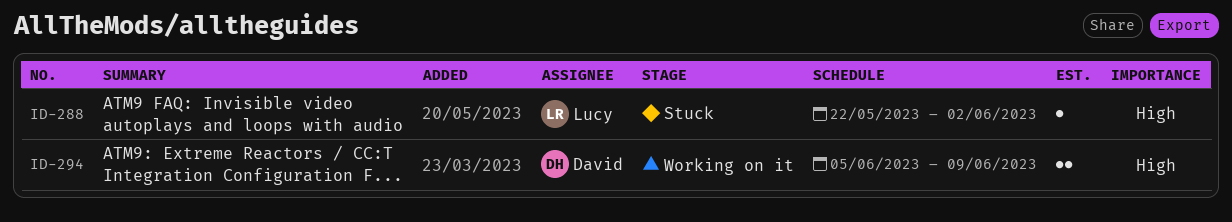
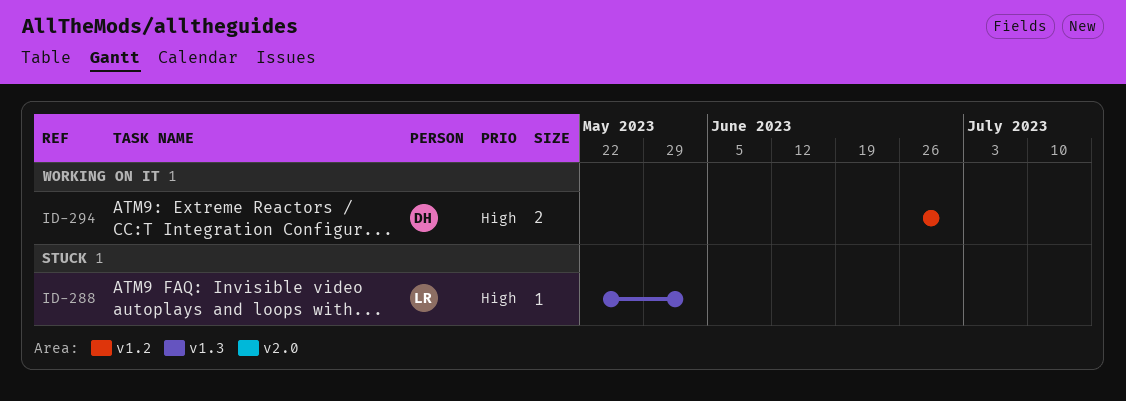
ID-294, start: Jun 5 -> Jun 26
ID-294, due: Jun 9 -> Jun 30

